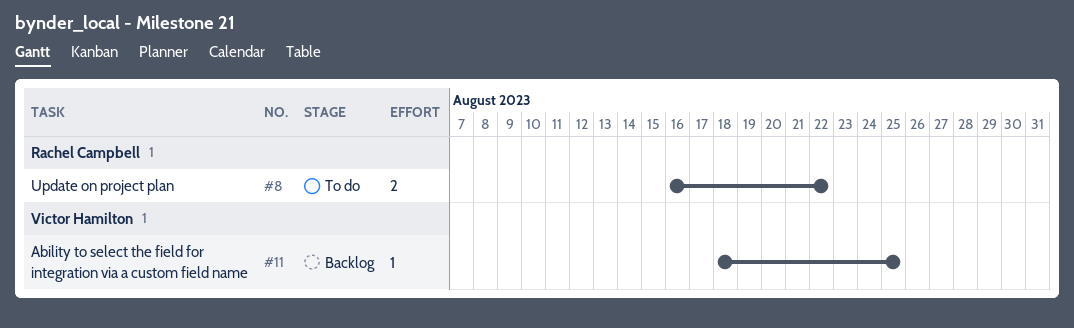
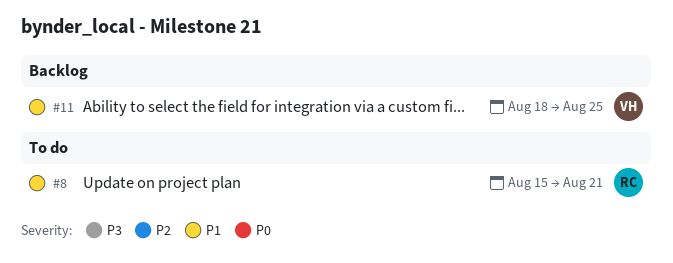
#8, start: Aug 16 -> Aug 15
#8, due: Aug 22 -> Aug 21

